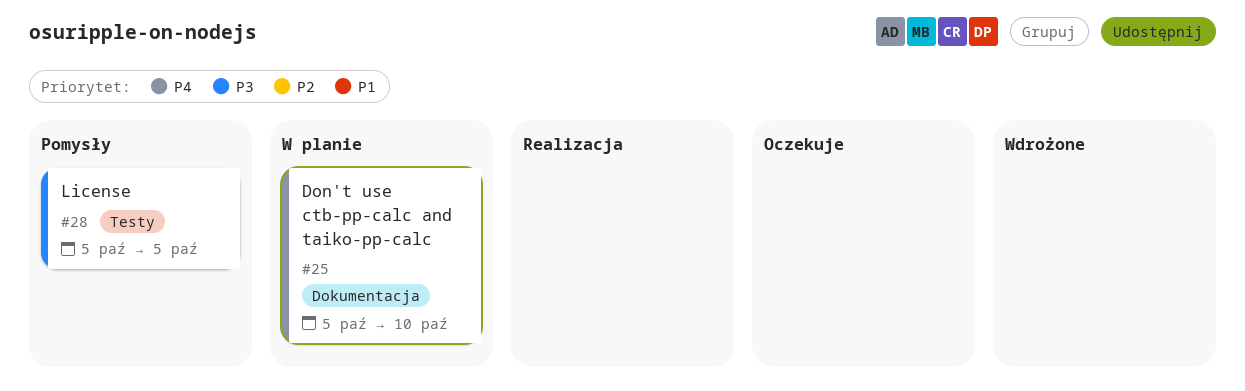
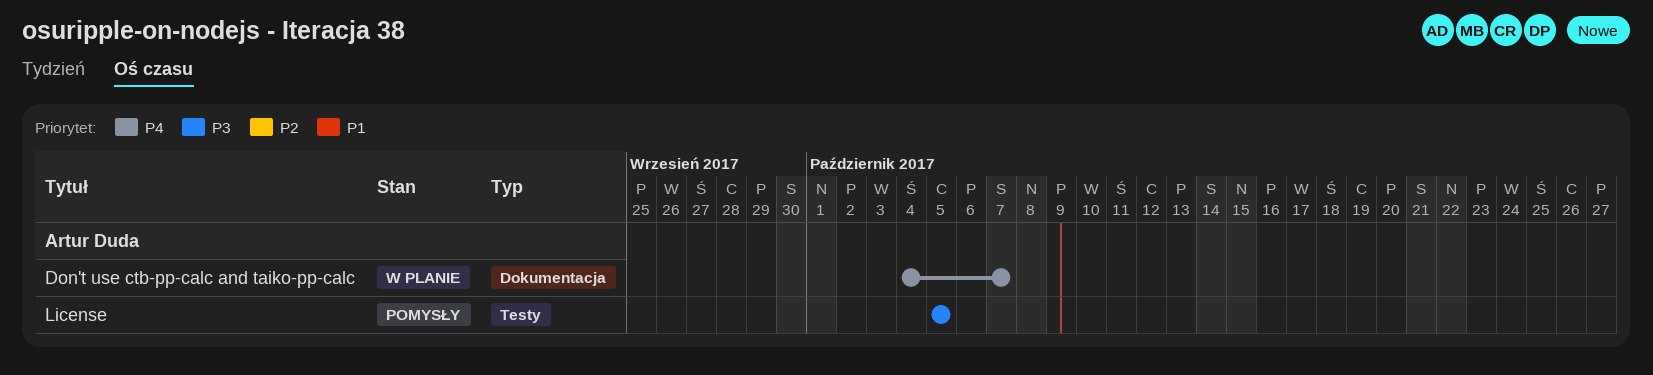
Don't use ctb-pp-calc and taiko-pp-calc, start: Oct 5 -> Oct 4
Don't use ctb-pp-calc and taiko-pp-calc, due: Oct 10 -> Oct 7

